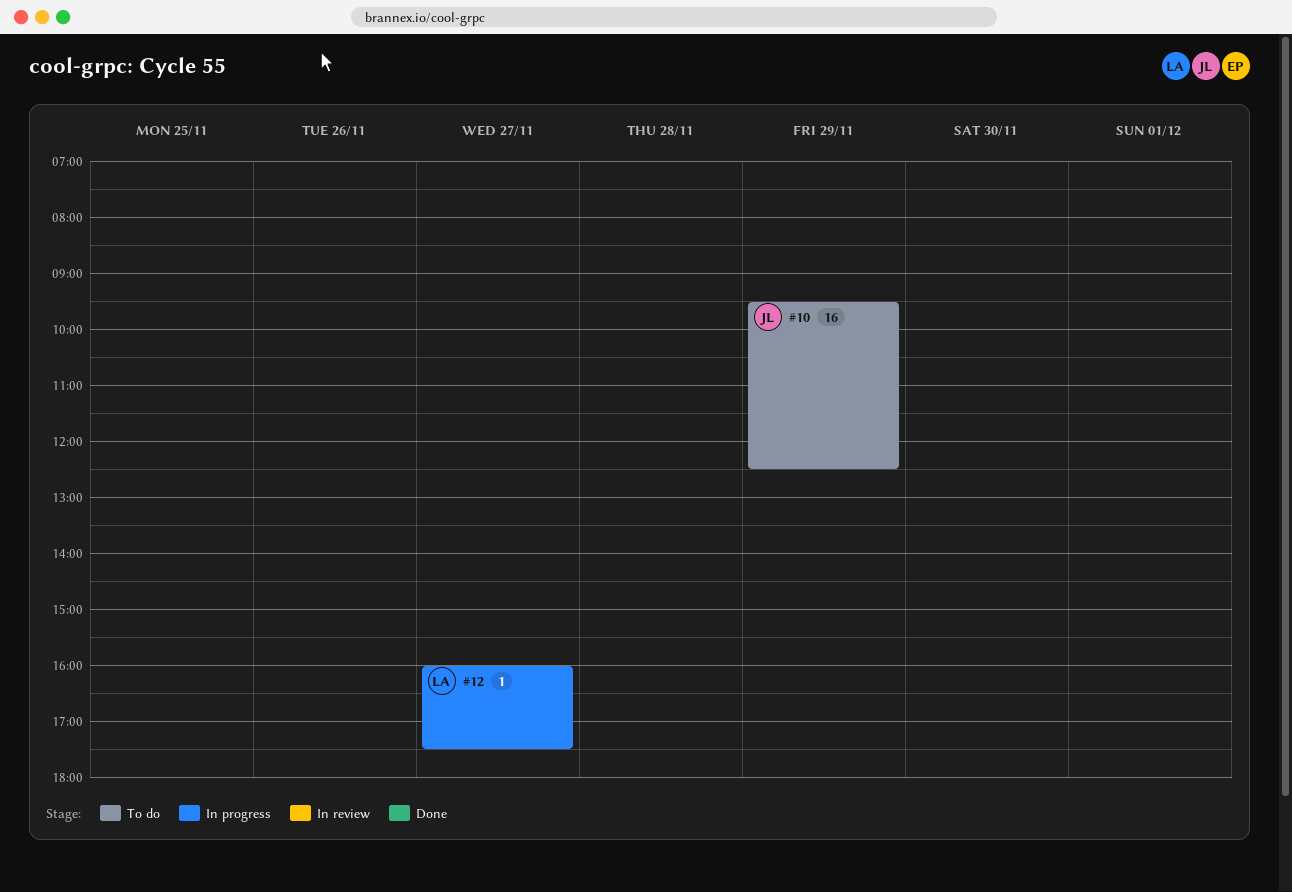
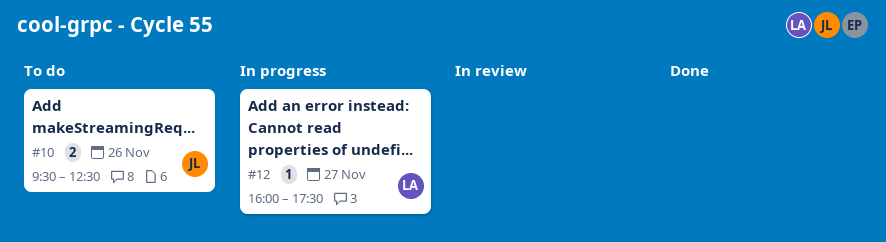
#10, estimate: 16 -> 2
#10, day: Nov 29 -> Nov 26

